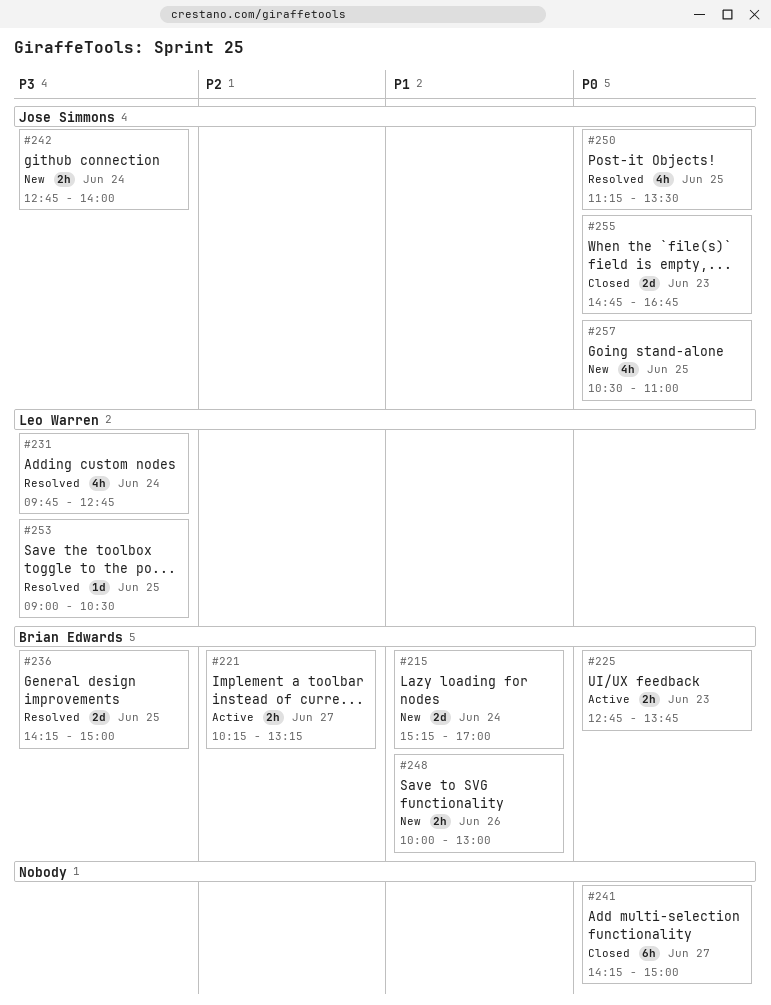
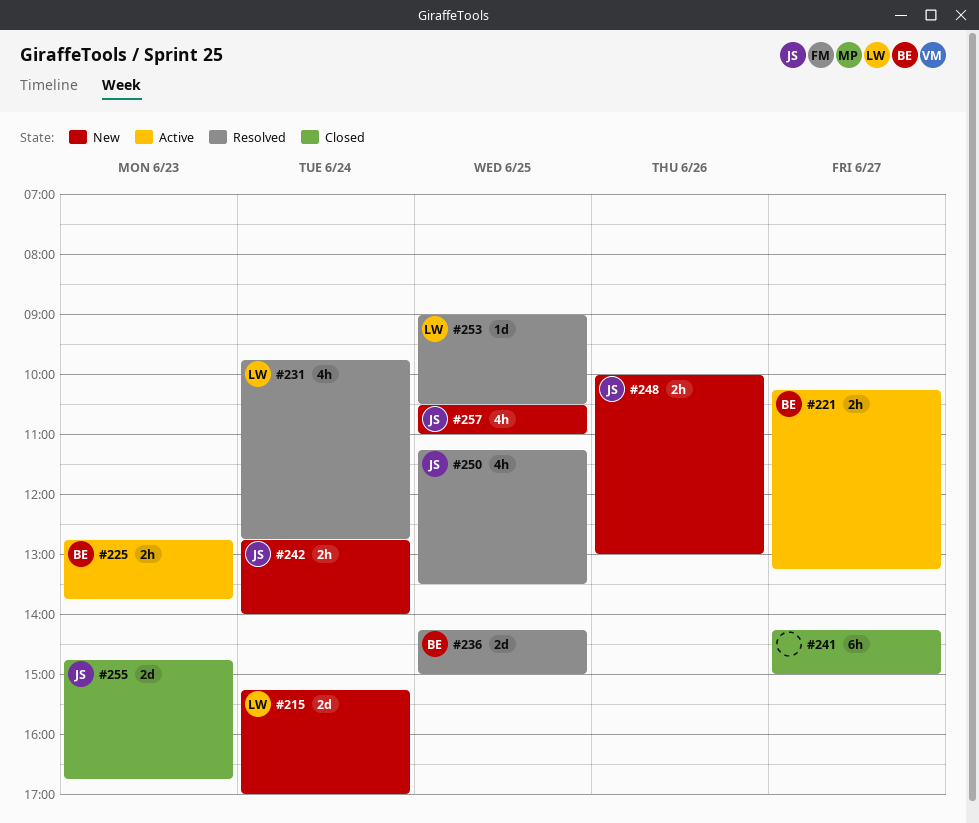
#215, owner: Brian Edwards -> Leo Warren
#248, owner: Brian Edwards -> Jose Simmons

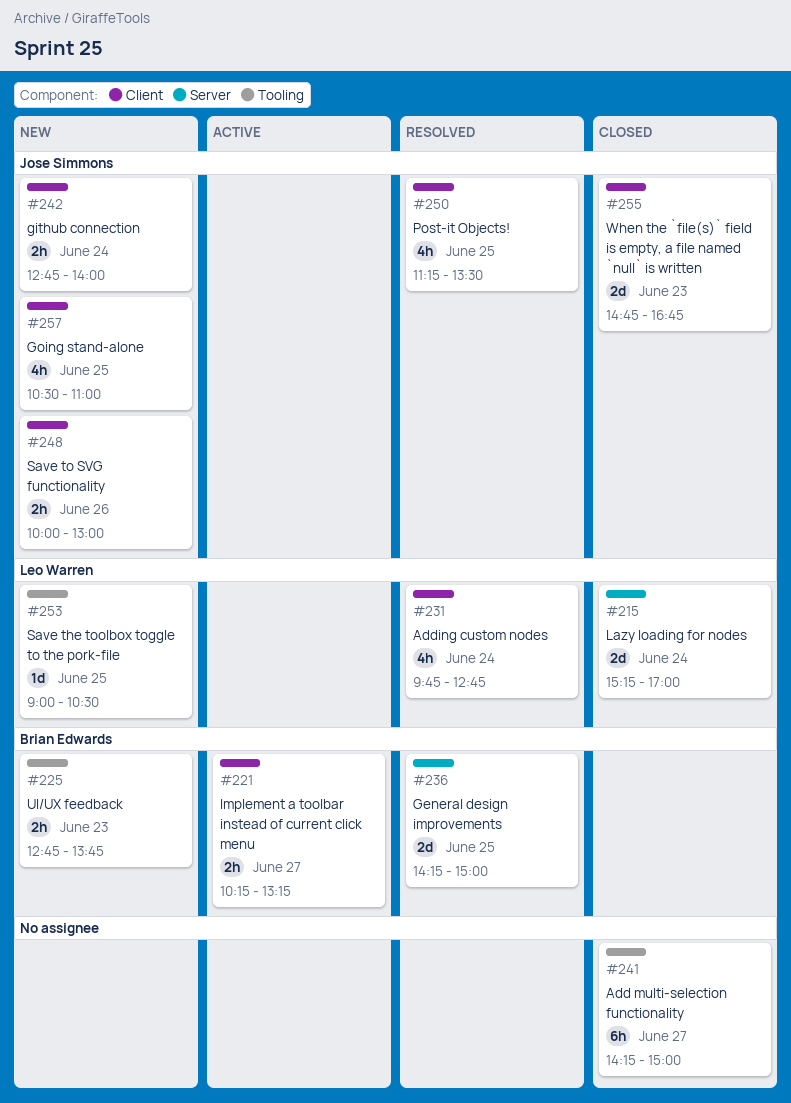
#215, status: New -> Closed
#225, status: Active -> New
#253, status: Resolved -> New

